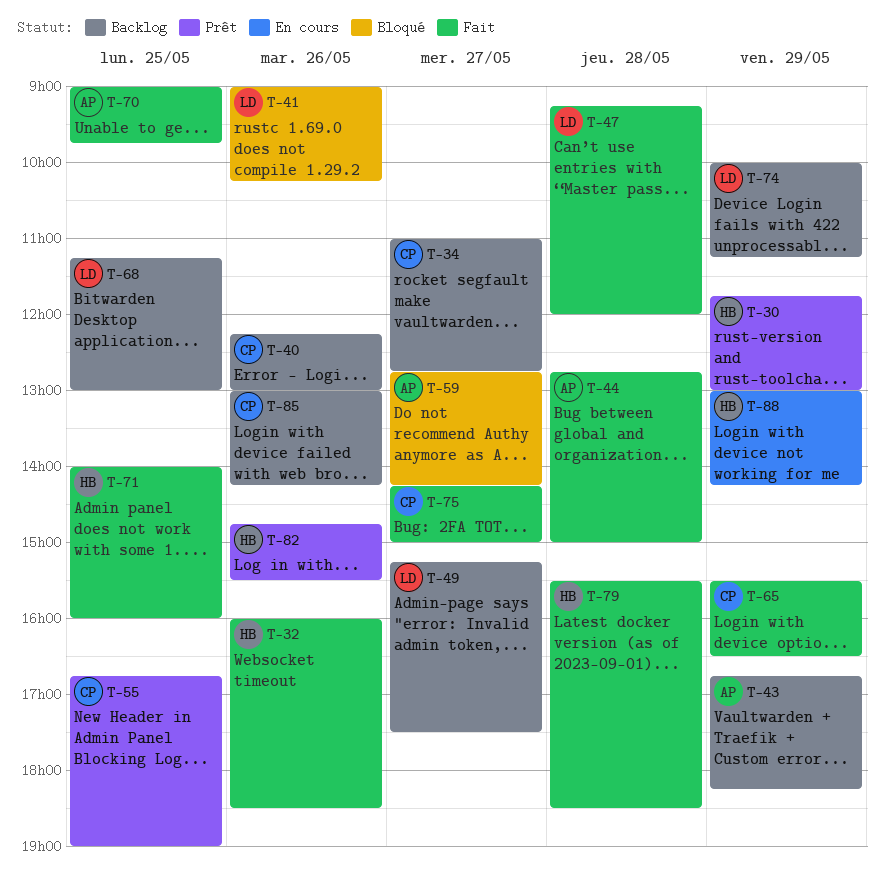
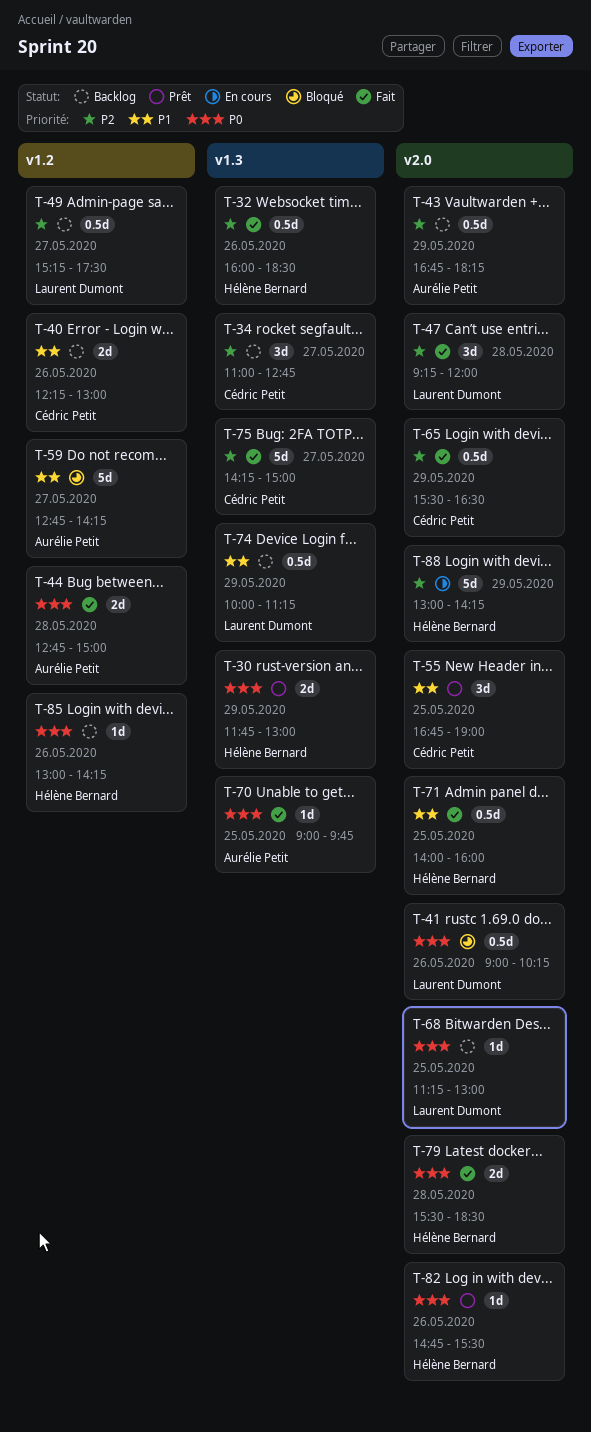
T-85, owner: Cédric Petit -> Hélène Bernard

